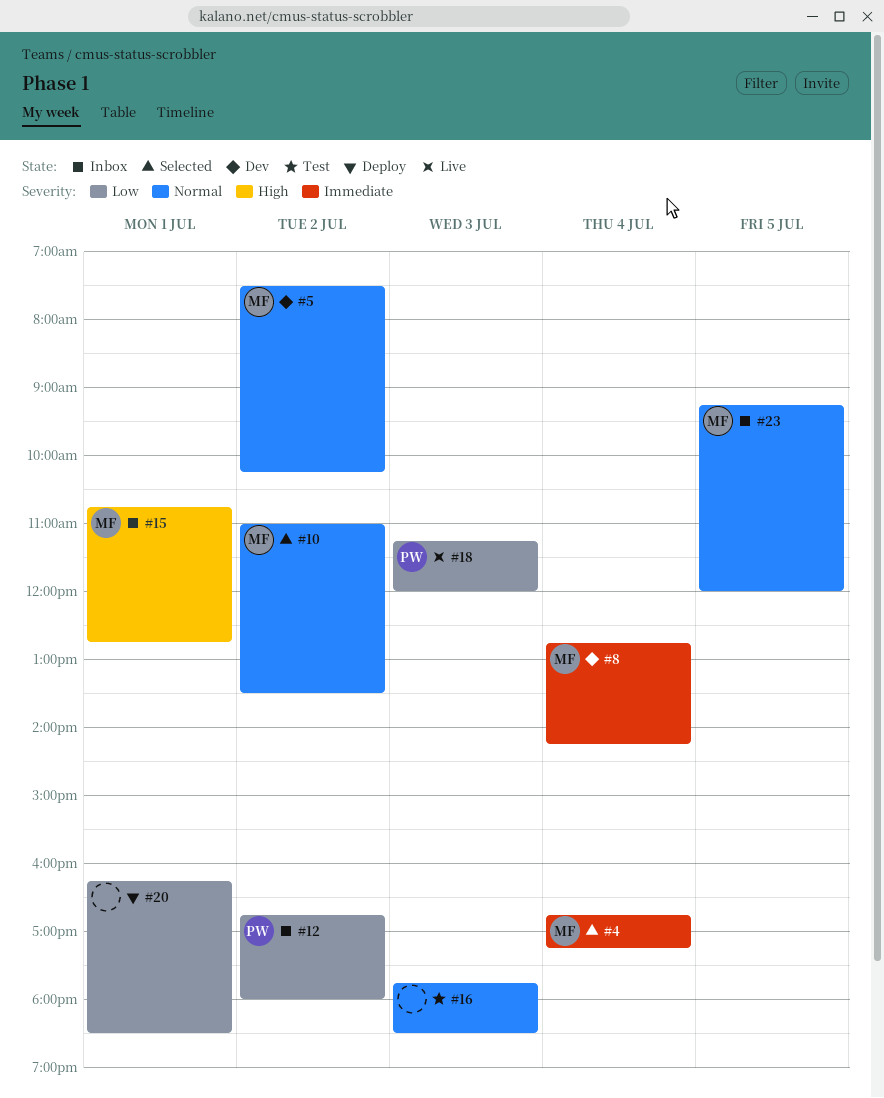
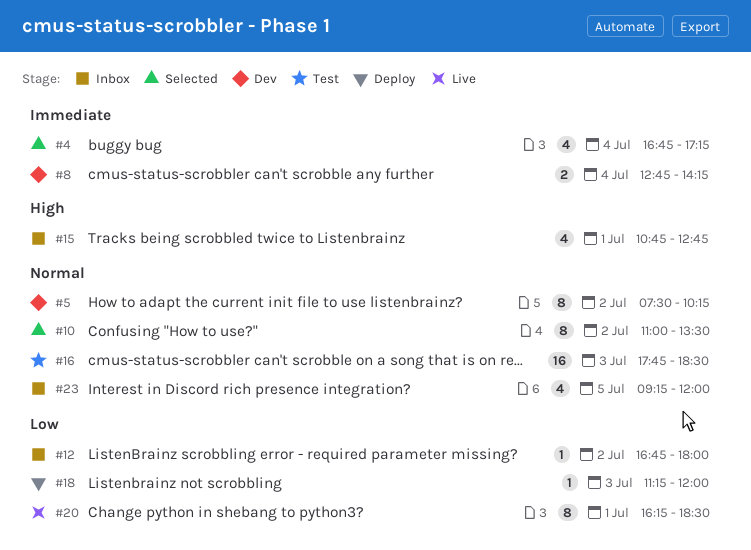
#18, status: Live -> Deploy
#20, status: Deploy -> Live

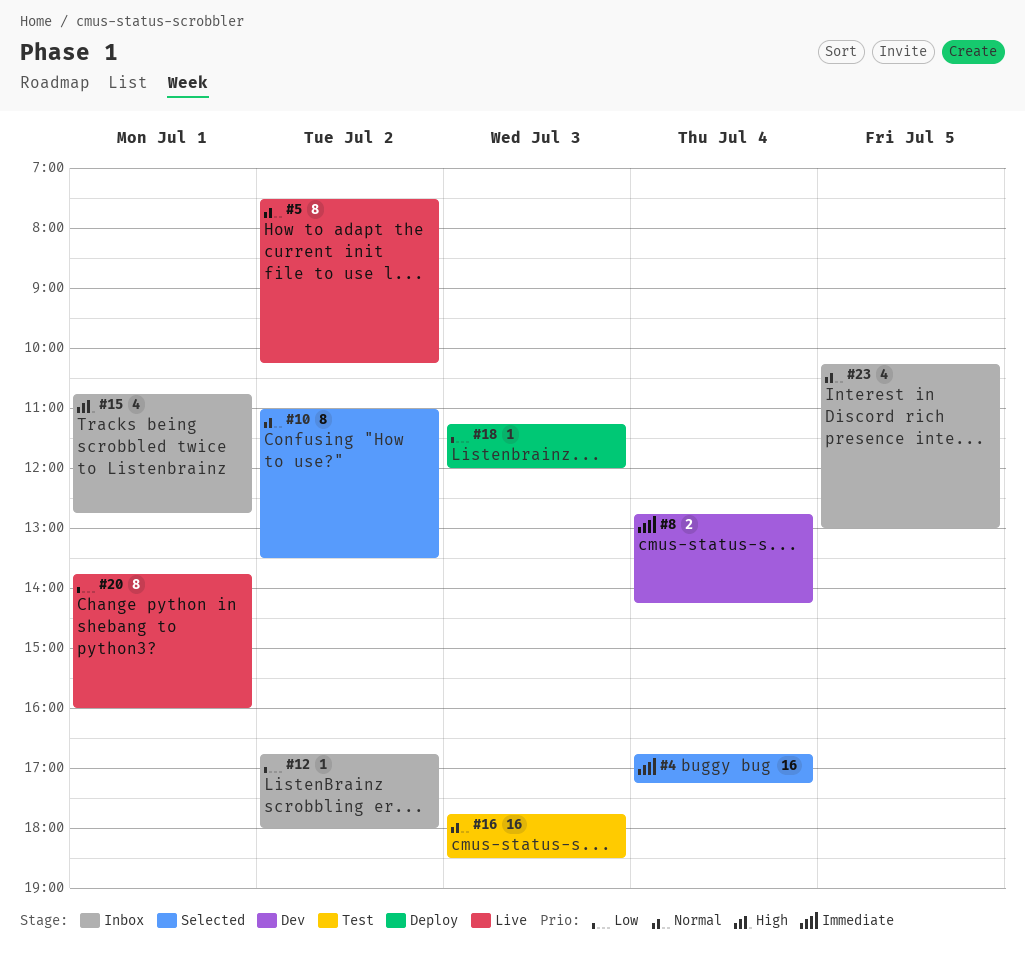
#4, estimate: 4 -> 16
#5, status: Dev -> Live
#20, begins: 16:15 -> 13:45
#20, ends: 18:30 -> 16:00
#23, begins: 09:15 -> 10:15
#23, ends: 12:00 -> 13:00

